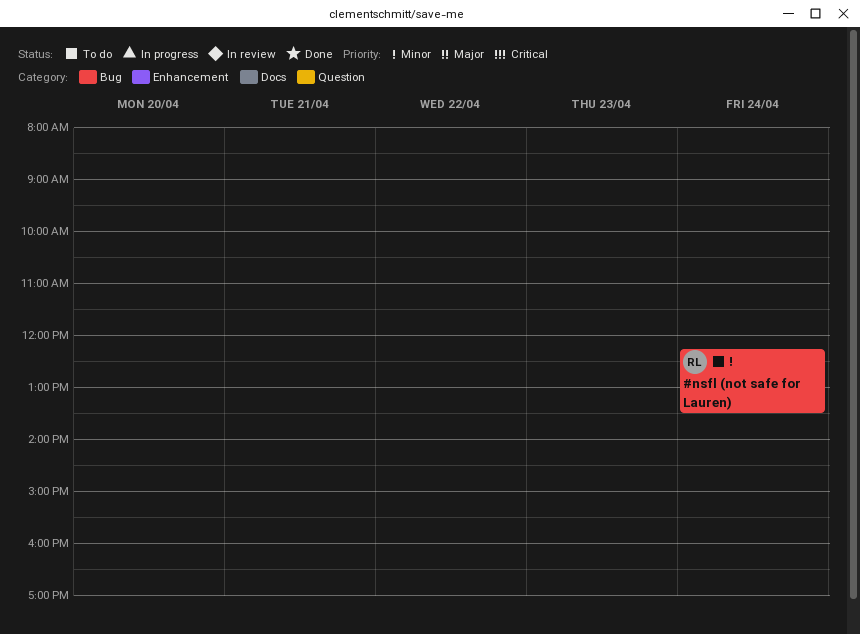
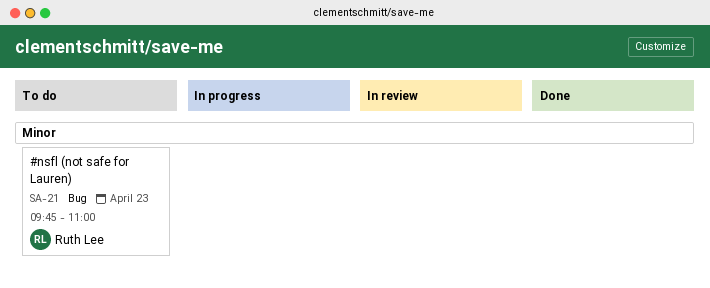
#nsfl (not safe for Lauren), day: Apr 24 -> Apr 23
#nsfl (not safe for Lauren), begins: 12:15 -> 09:45
#nsfl (not safe for Lauren), ends: 13:30 -> 11:00

